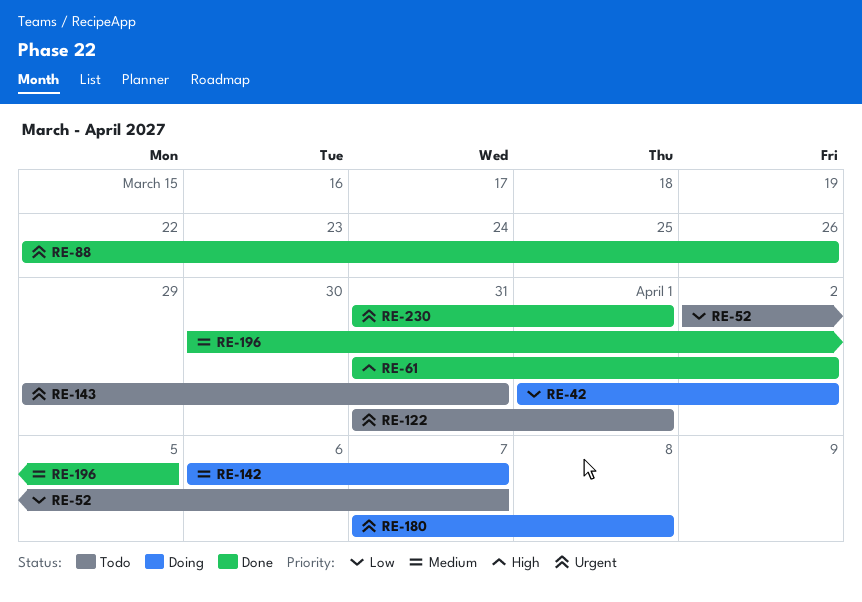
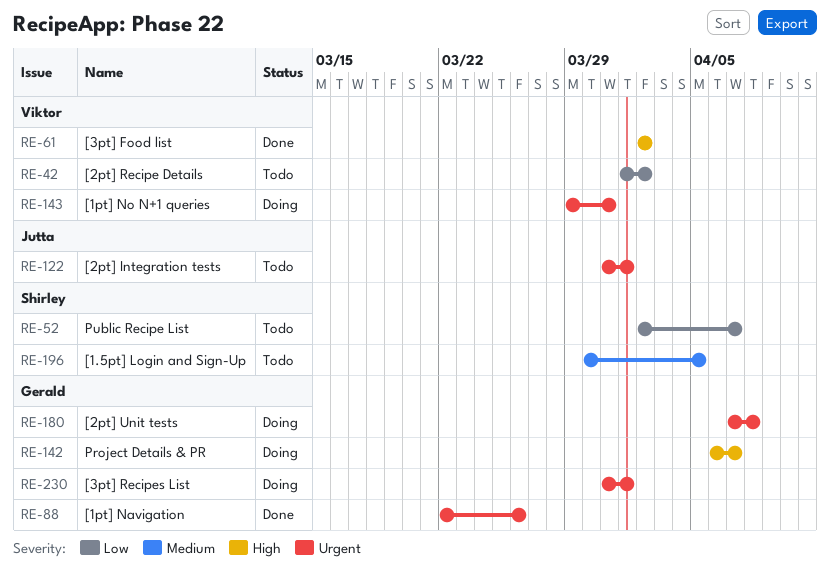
RE-42, status: Doing -> Todo
RE-61, start: Mar 31 -> Apr 2
RE-142, priority: Medium -> High
RE-143, status: Todo -> Doing
RE-196, status: Done -> Todo
RE-230, status: Done -> Doing

